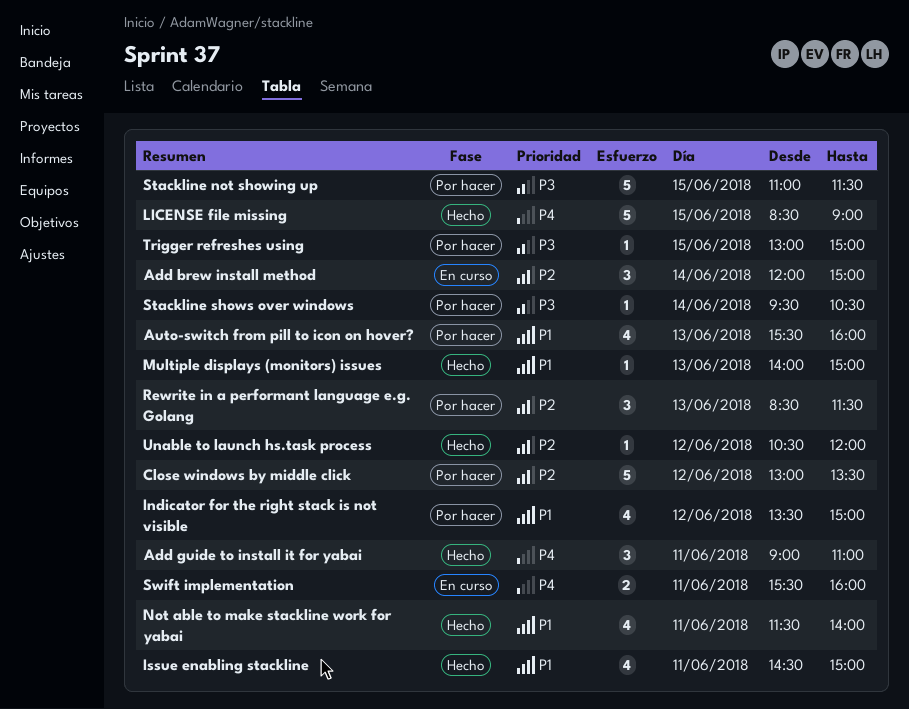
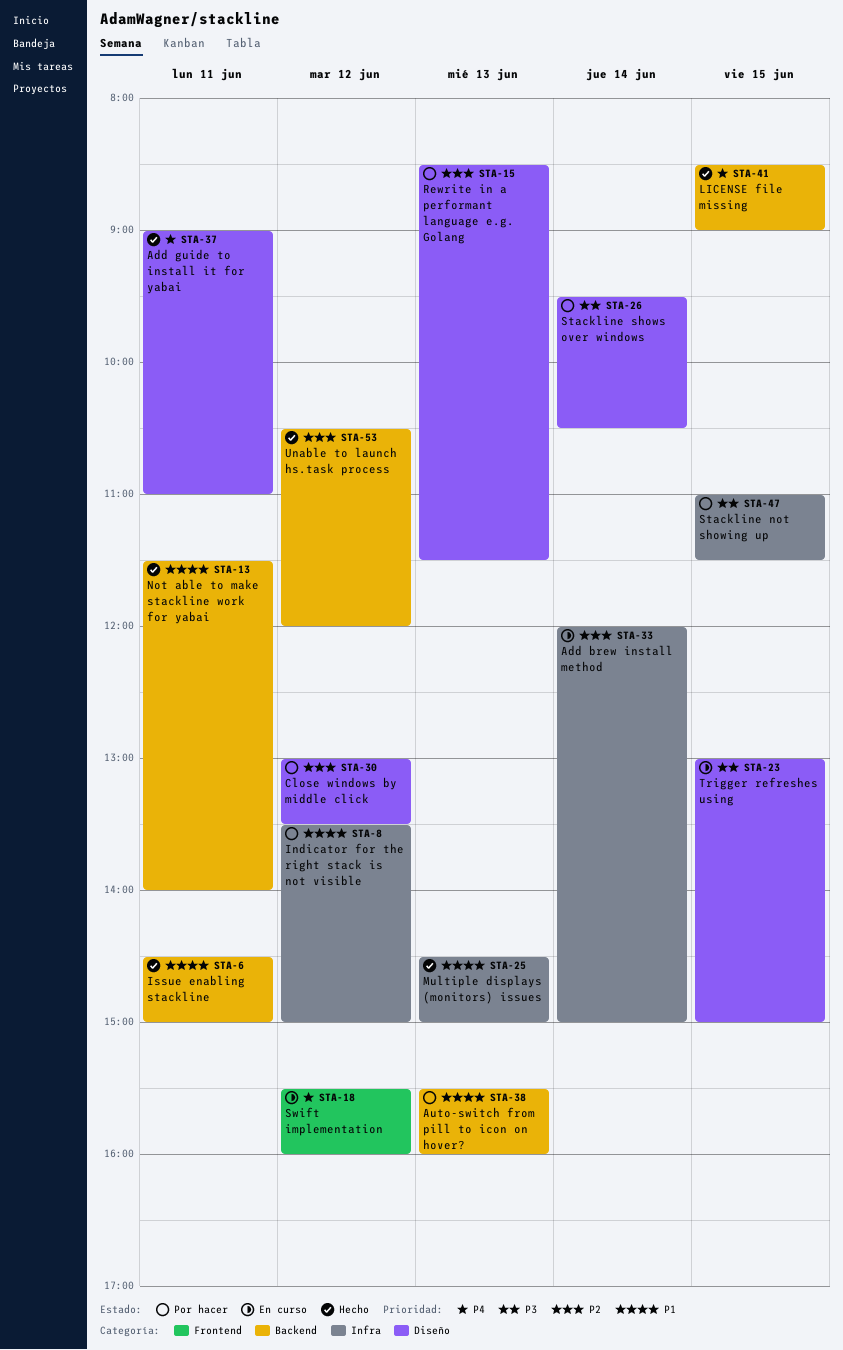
Multiple displays (monitors) issues, begins: 14:00 -> 14:30
Swift implementation, day: Jun 11 -> Jun 12
Trigger refreshes using, status: Por hacer -> En curso

